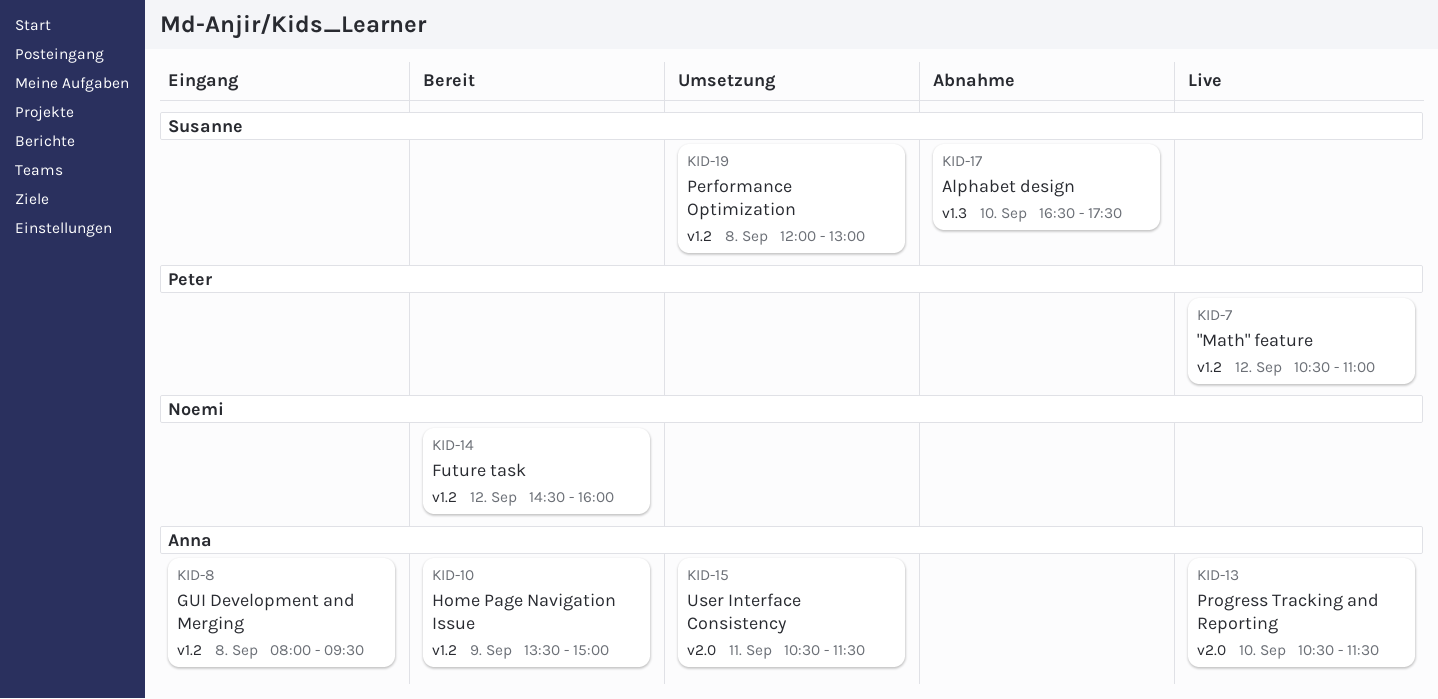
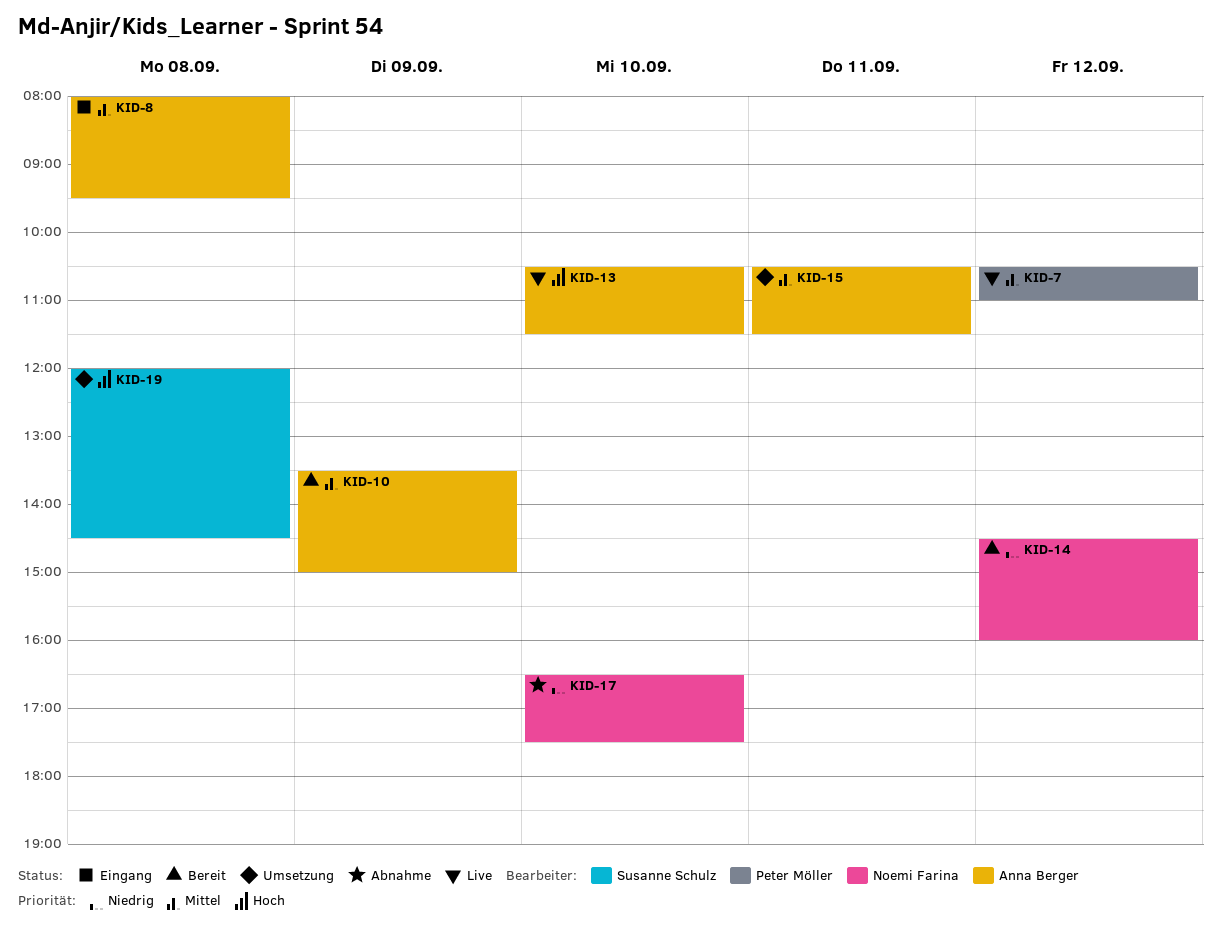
KID-17, owner: Susanne Schulz -> Noemi Farina
KID-19, ends: 13:00 -> 14:30

